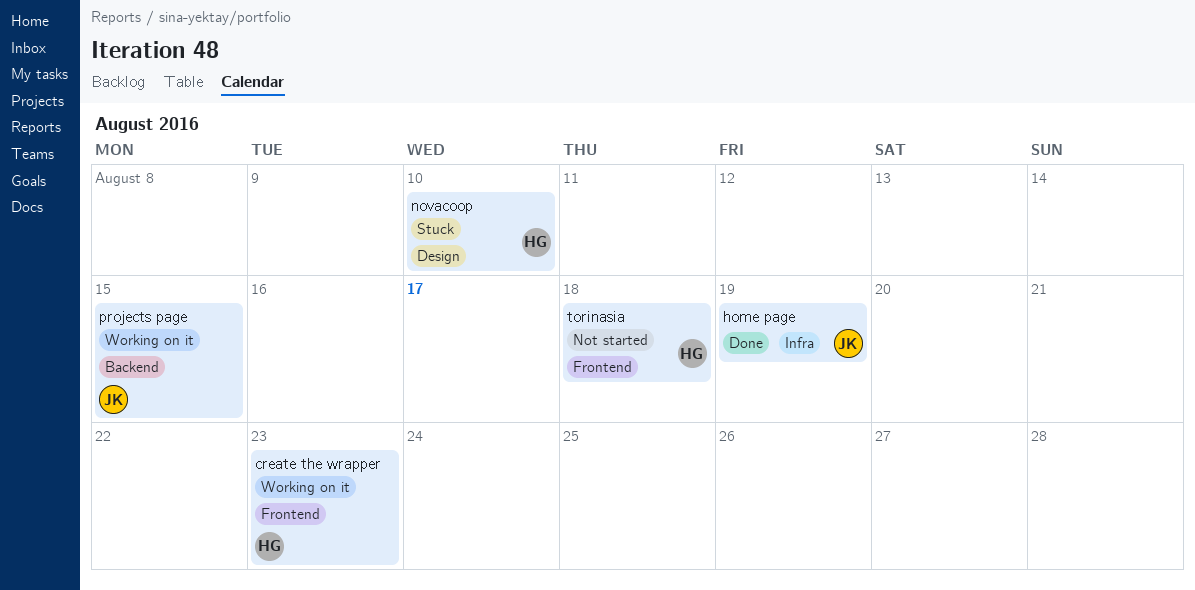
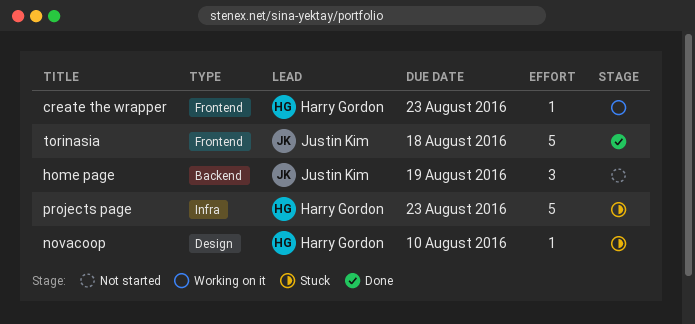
home page, status: Done -> Not started
home page, label: Infra -> Backend
projects page, status: Working on it -> Stuck
projects page, owner: Justin Kim -> Harry Gordon
projects page, label: Backend -> Infra
projects page, due: Aug 15 -> Aug 23
torinasia, status: Not started -> Done
torinasia, owner: Harry Gordon -> Justin Kim

